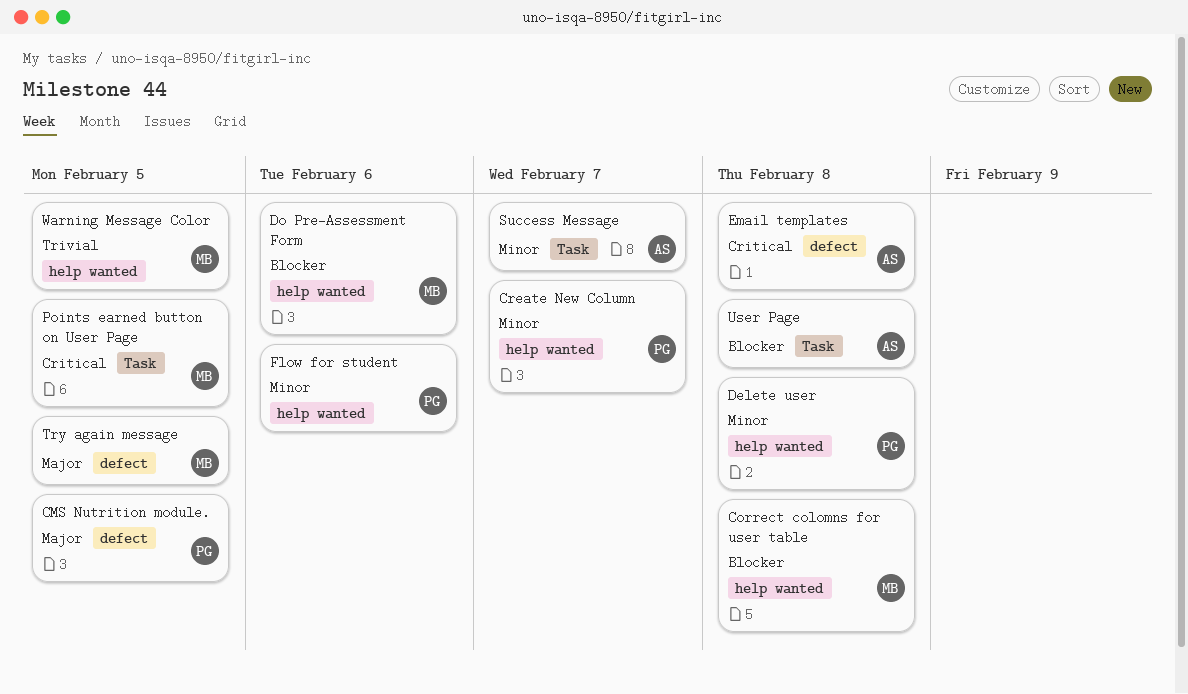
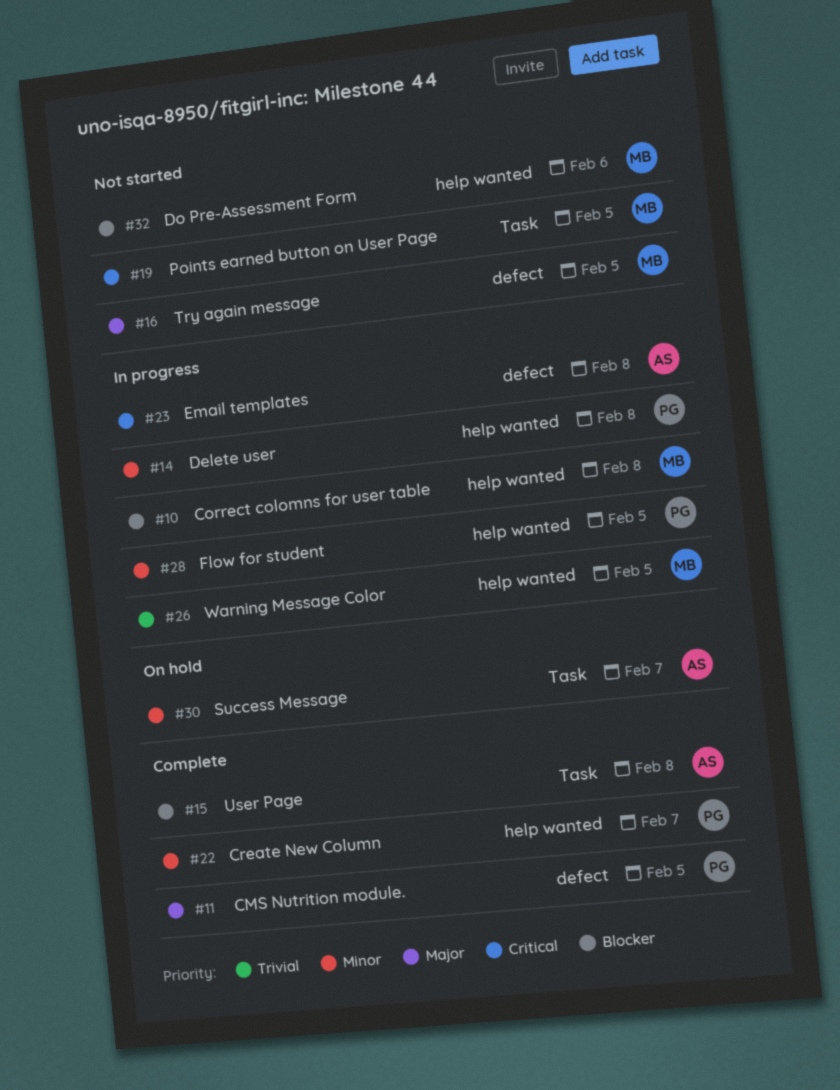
Flow for student, due: Feb 6 -> Feb 5

